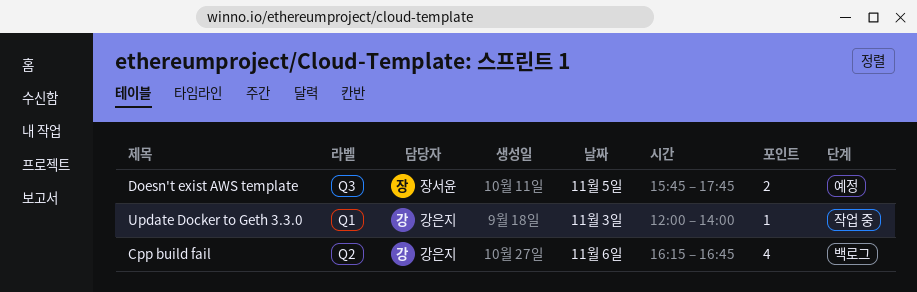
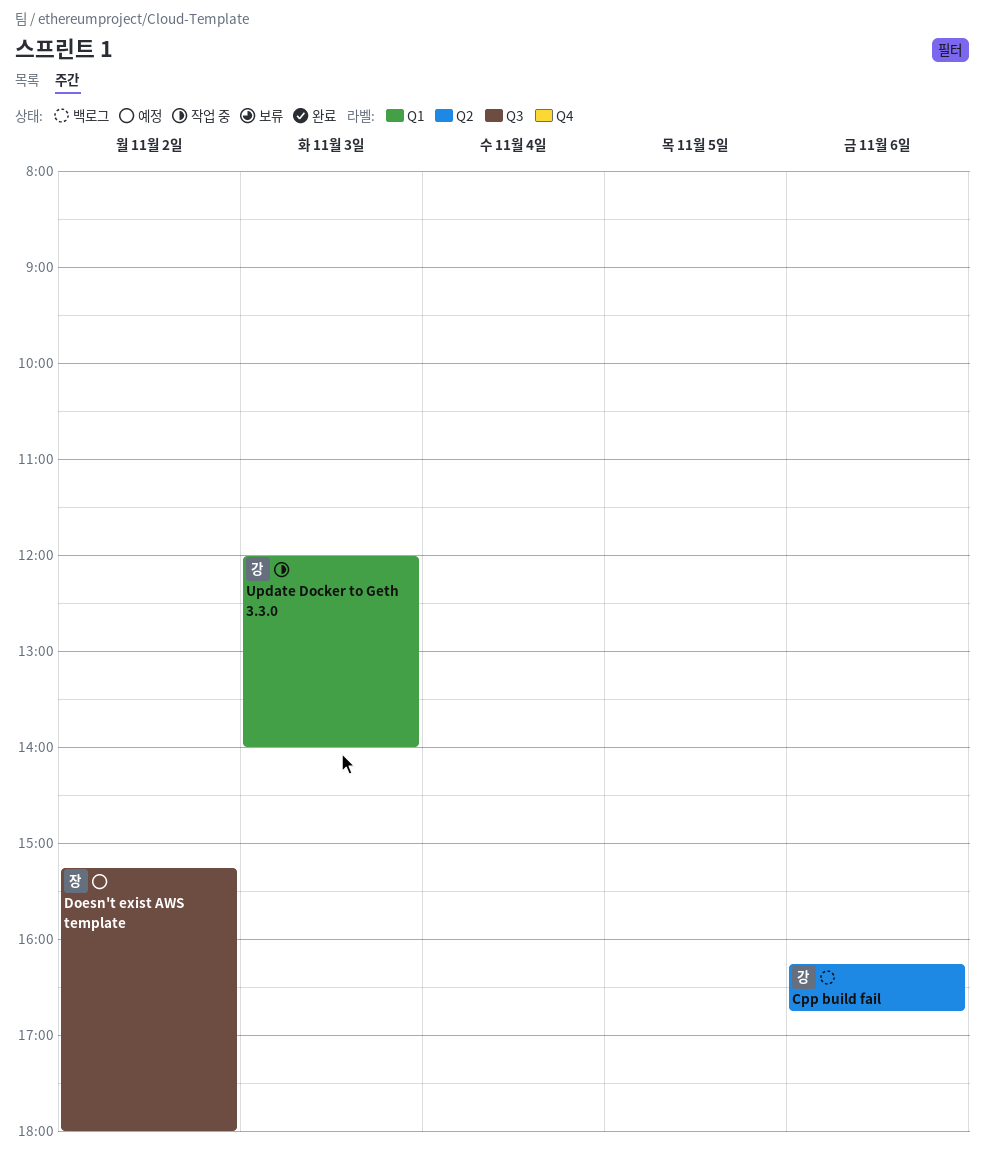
Doesn't exist AWS template, day: Nov 5 -> Nov 2
Doesn't exist AWS template, begins: 15:45 -> 15:15
Doesn't exist AWS template, ends: 17:45 -> 18:00

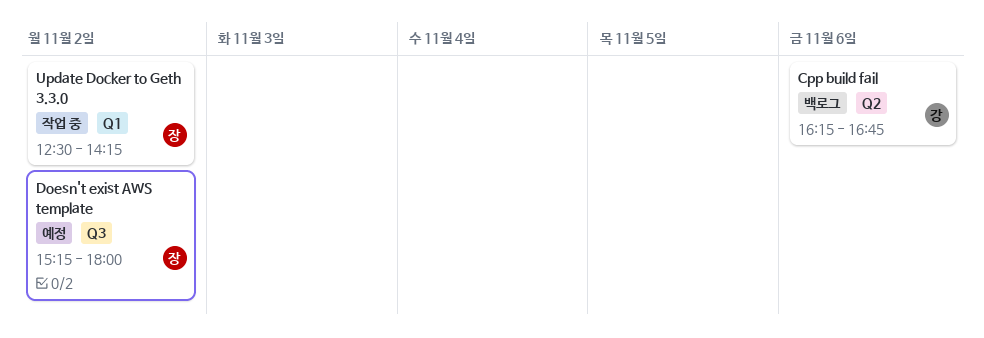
Update Docker to Geth 3.3.0, owner: 강 -> 장
Update Docker to Geth 3.3.0, day: Nov 3 -> Nov 2
Update Docker to Geth 3.3.0, begins: 12:00 -> 12:30
Update Docker to Geth 3.3.0, ends: 14:00 -> 14:15

